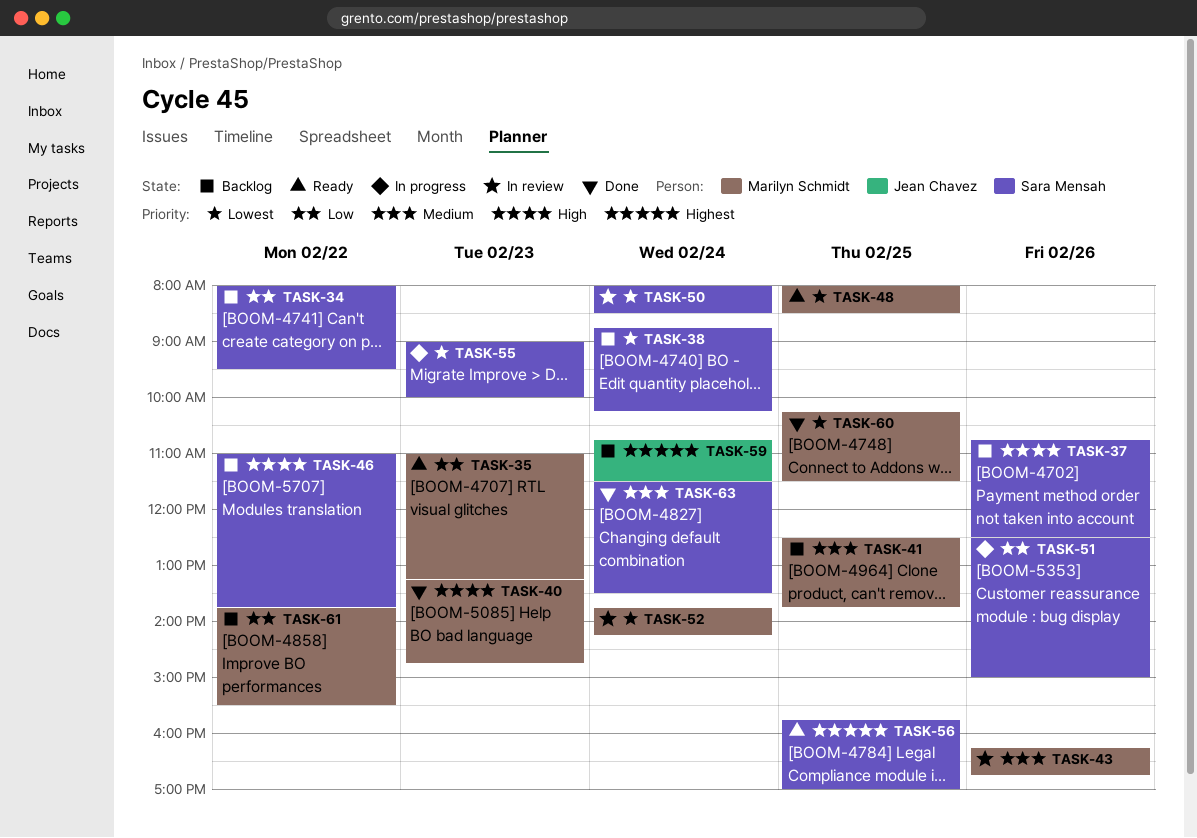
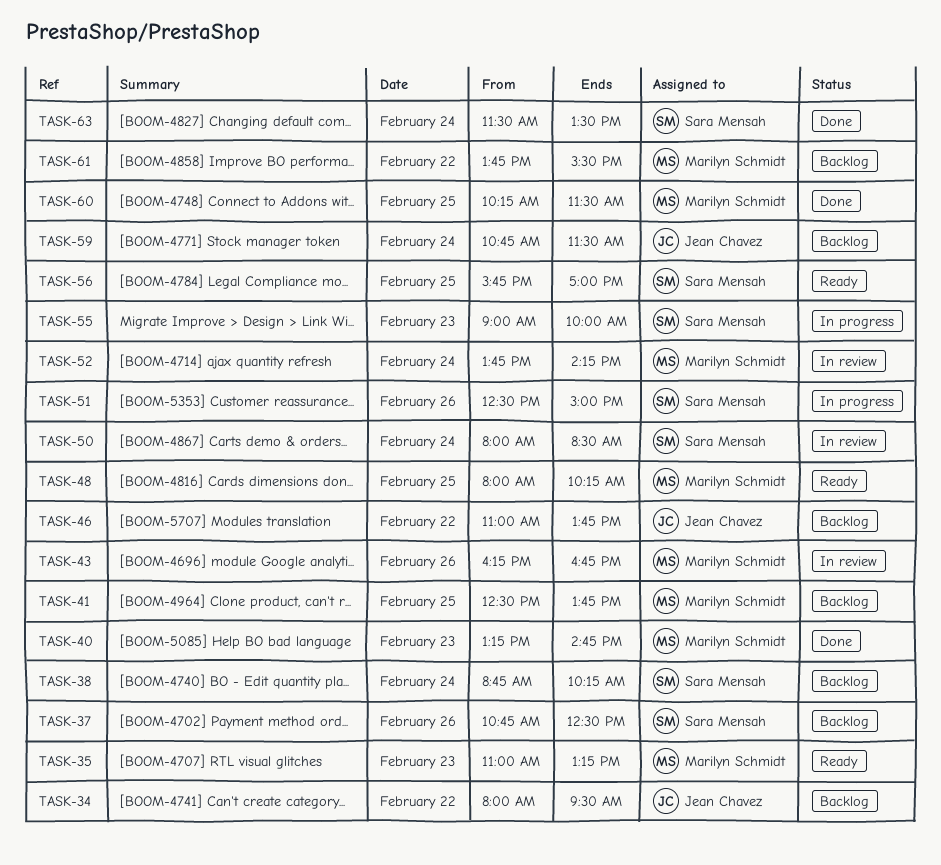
TASK-34, owner: Sara Mensah -> Jean Chavez
TASK-46, owner: Sara Mensah -> Jean Chavez
TASK-48, ends: 08:30 -> 10:15

